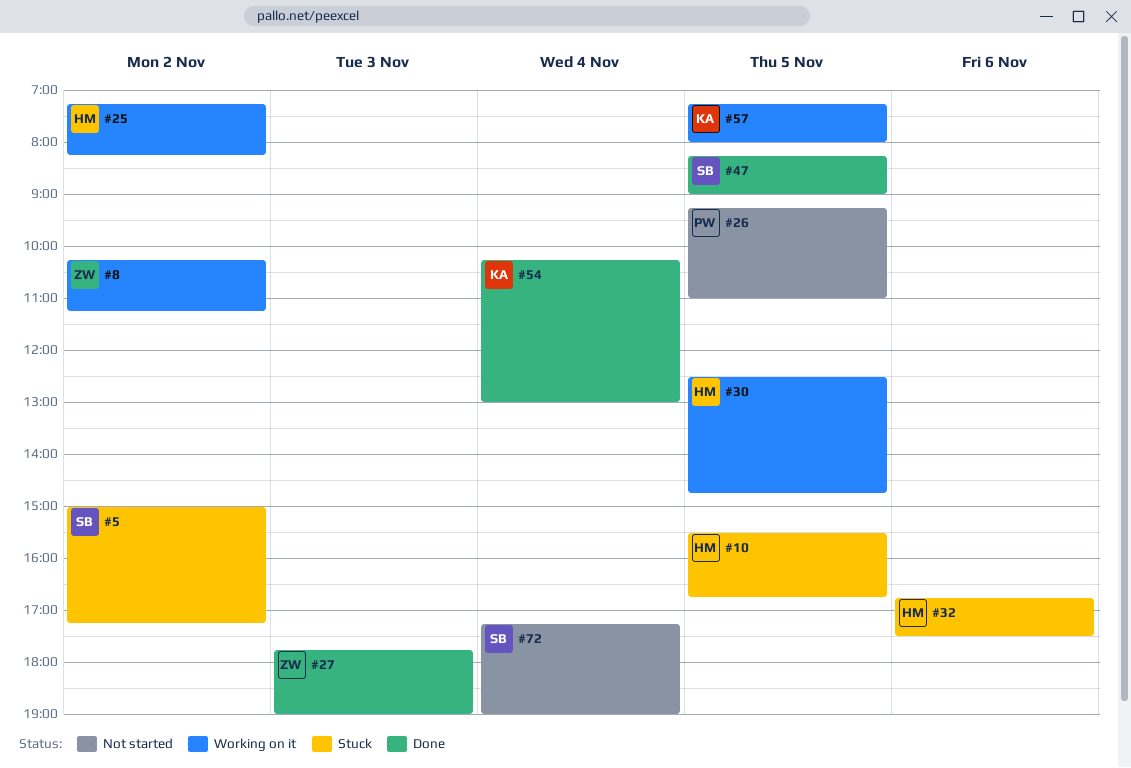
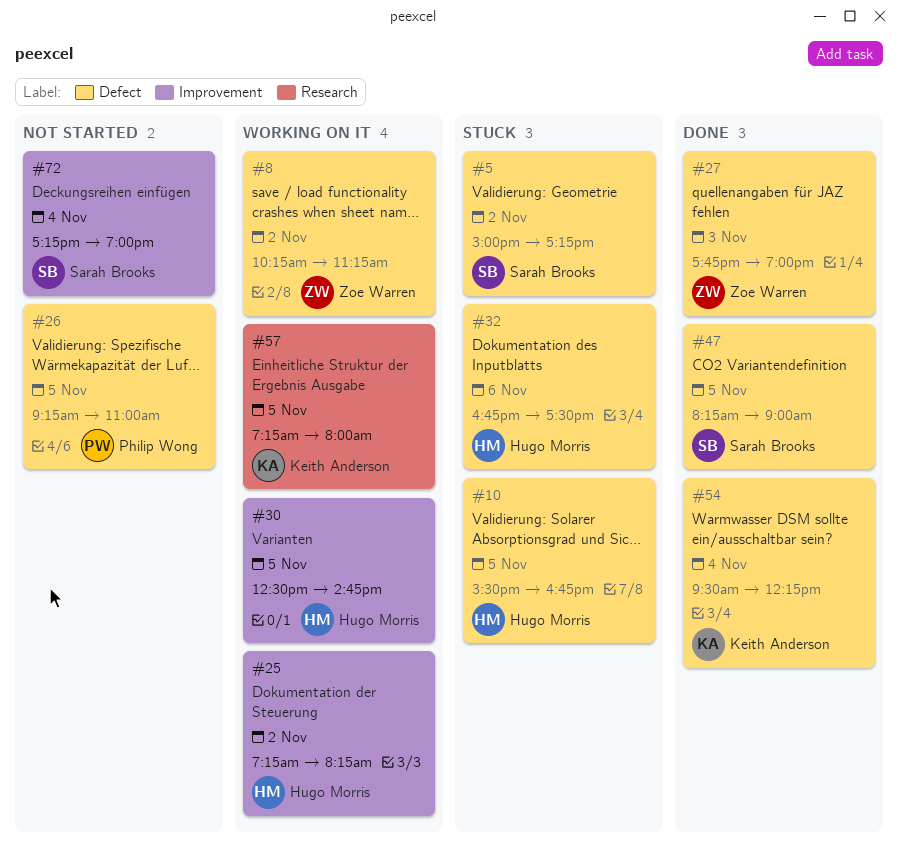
#54, begins: 10:15 -> 09:30
#54, ends: 13:00 -> 12:15

